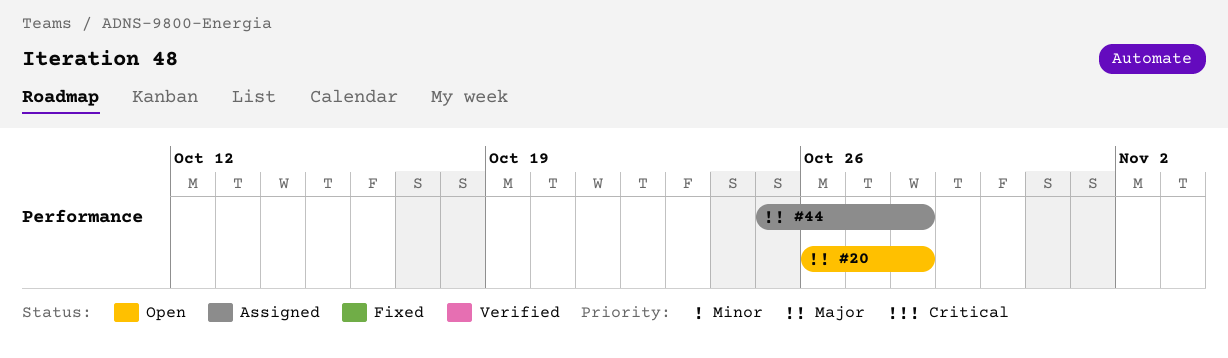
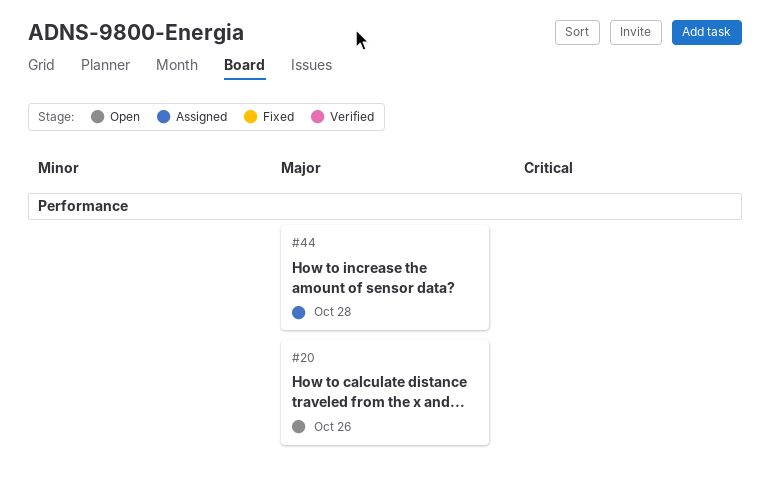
#20, due: Oct 28 -> Oct 26

